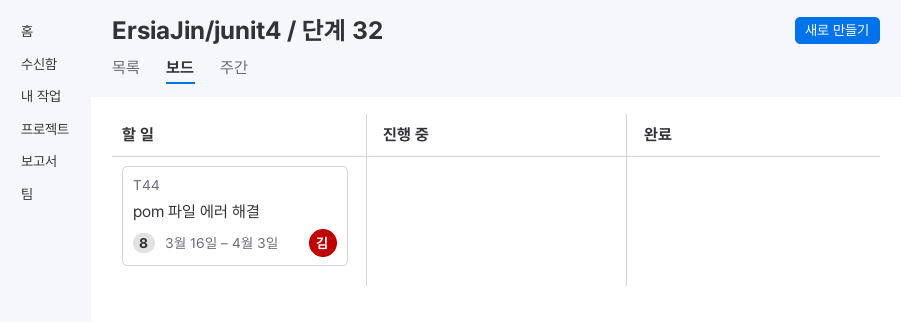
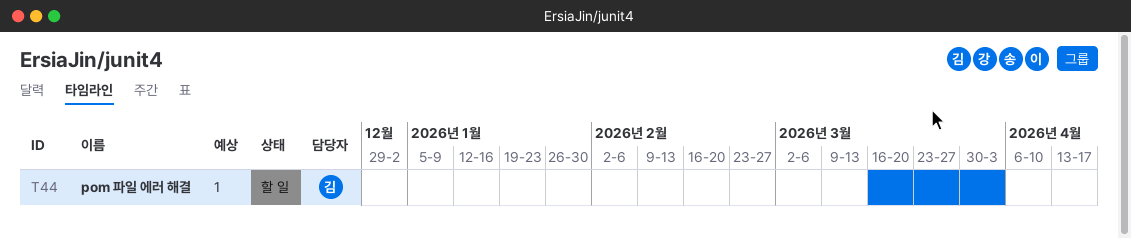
T44, estimate: 8 -> 1

